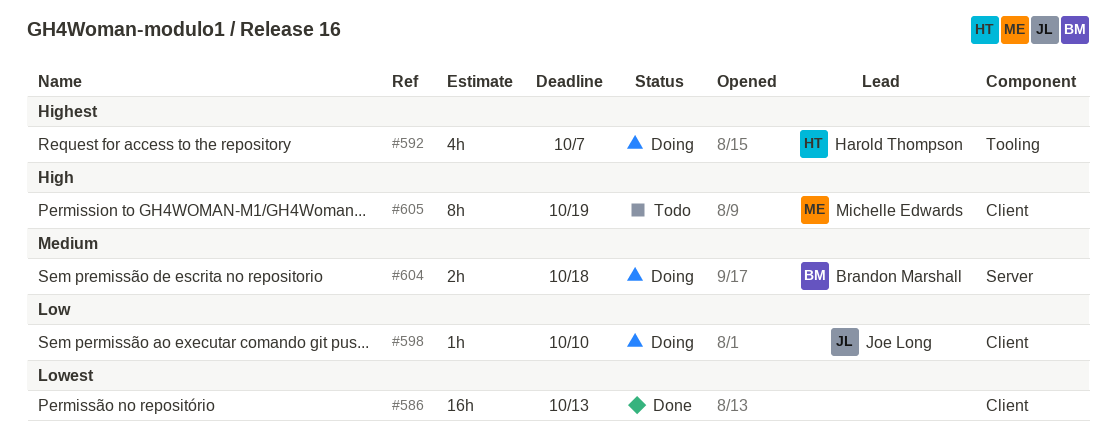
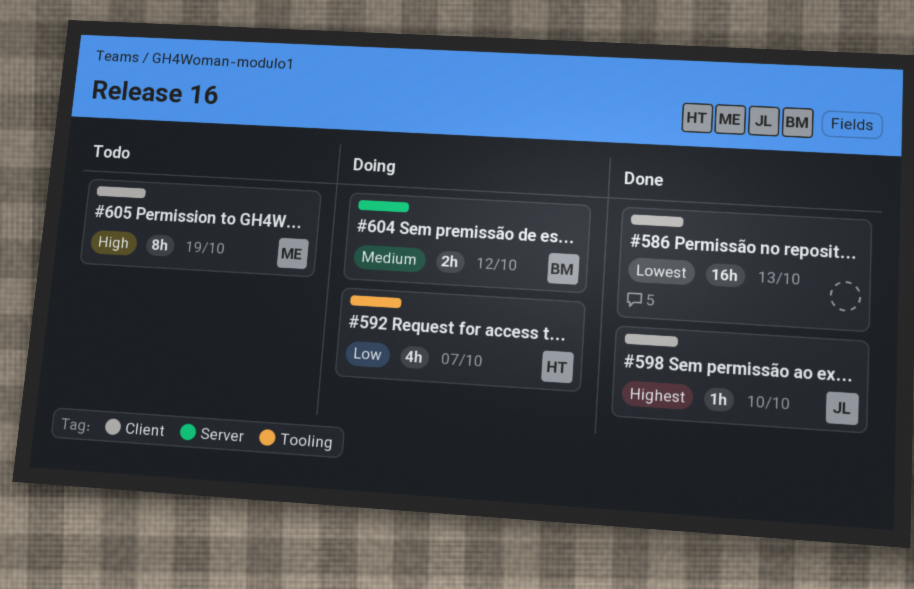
#592, priority: Highest -> Low
#598, status: Doing -> Done
#598, priority: Low -> Highest
#604, due: Oct 18 -> Oct 12

